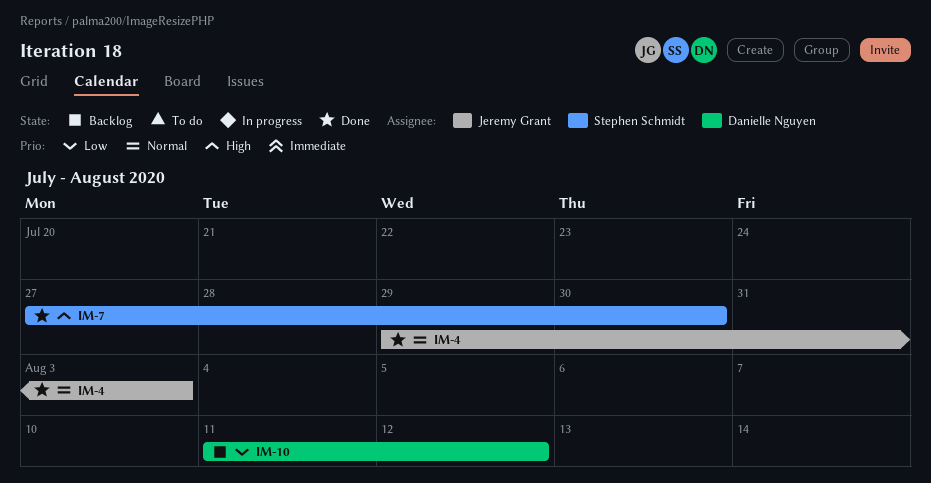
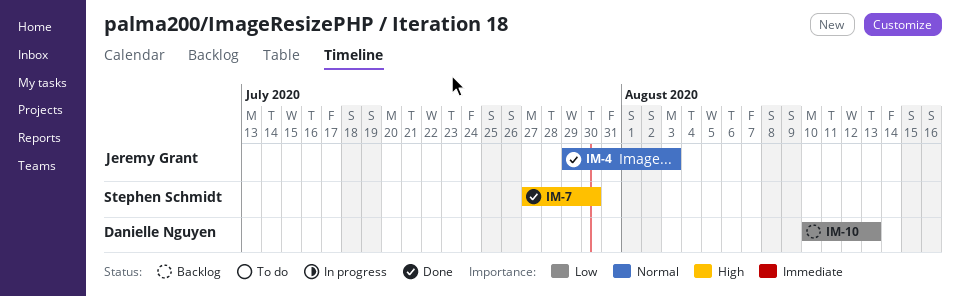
IM-10, start: Aug 11 -> Aug 10
IM-10, due: Aug 12 -> Aug 13

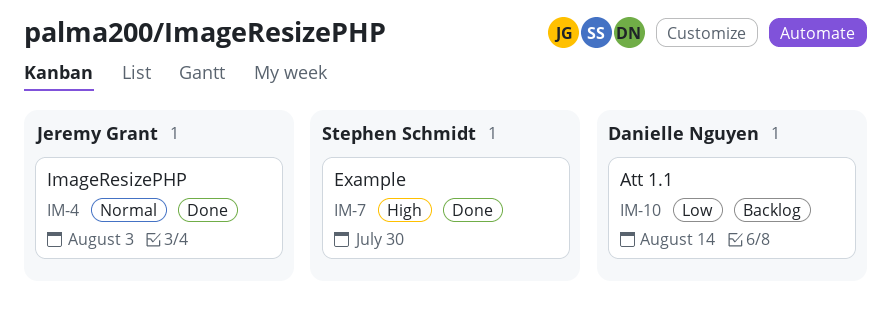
IM-10, due: Aug 13 -> Aug 14

